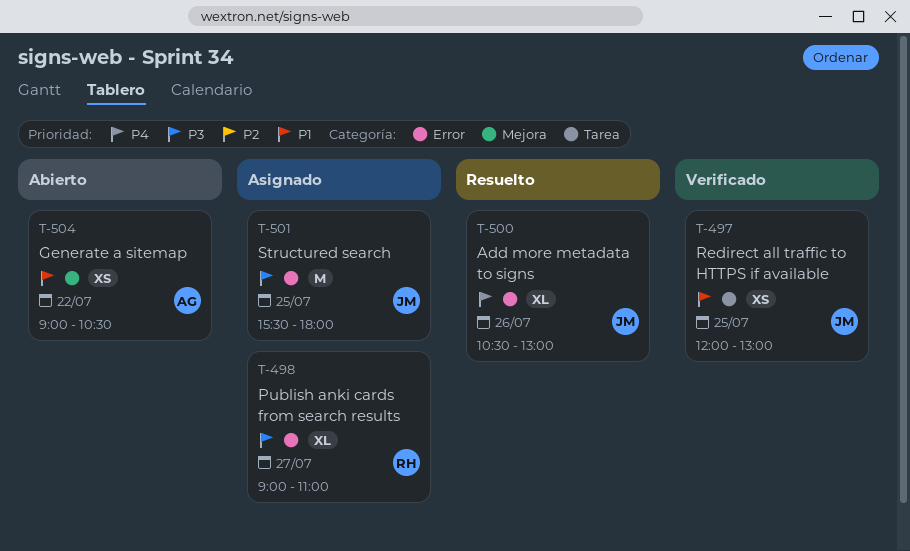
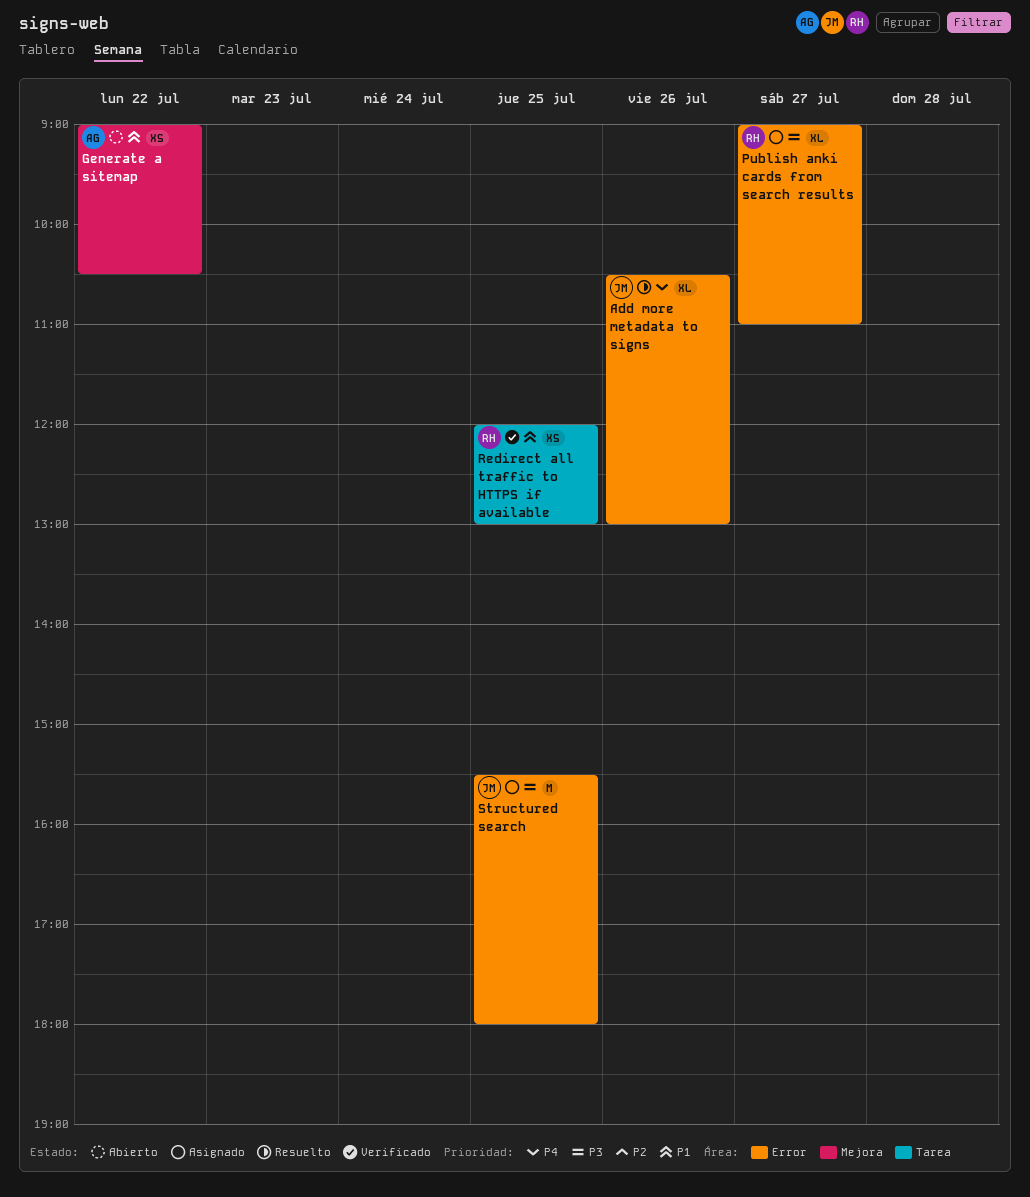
Redirect all traffic to HTTPS if available, owner: JM -> RH

